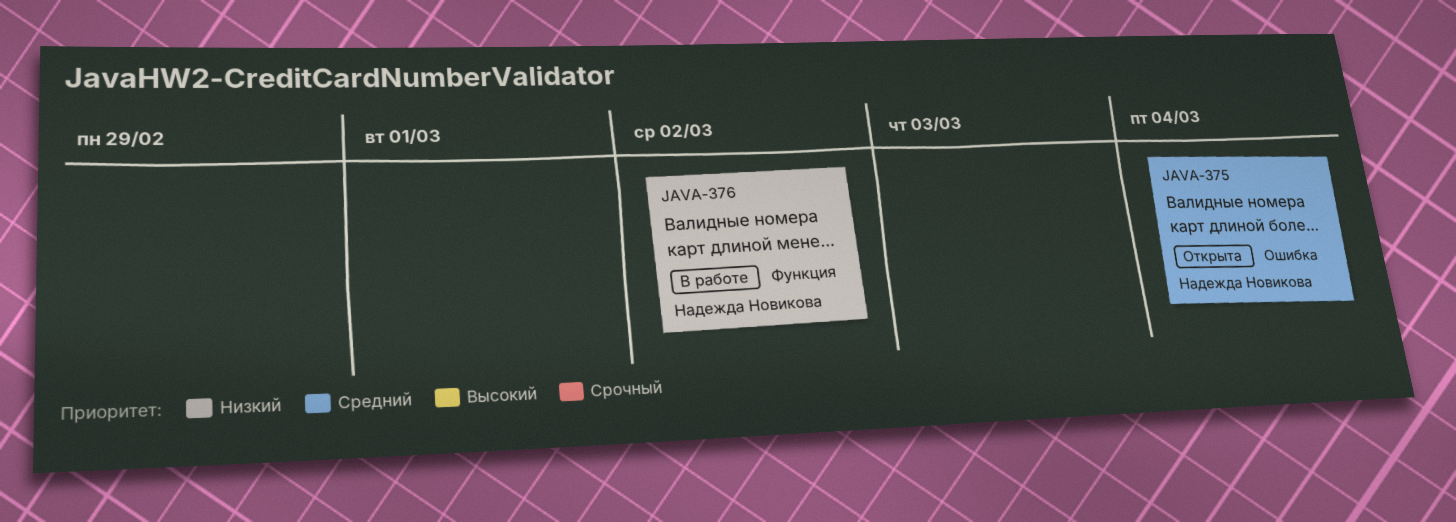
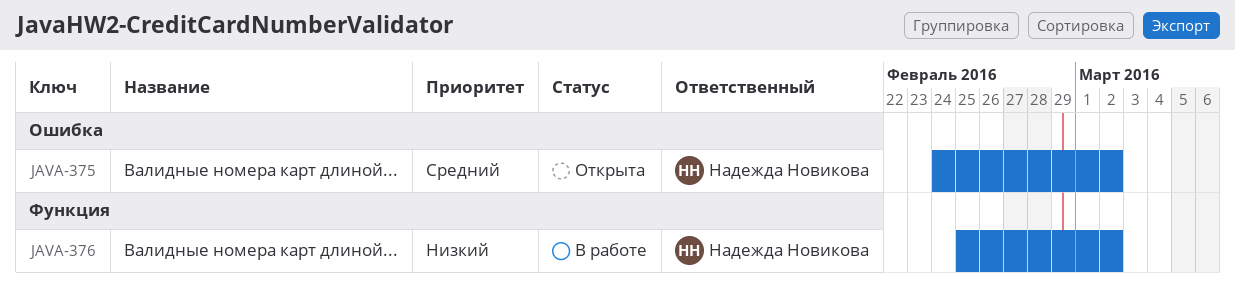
JAVA-375, due: Mar 4 -> Mar 2

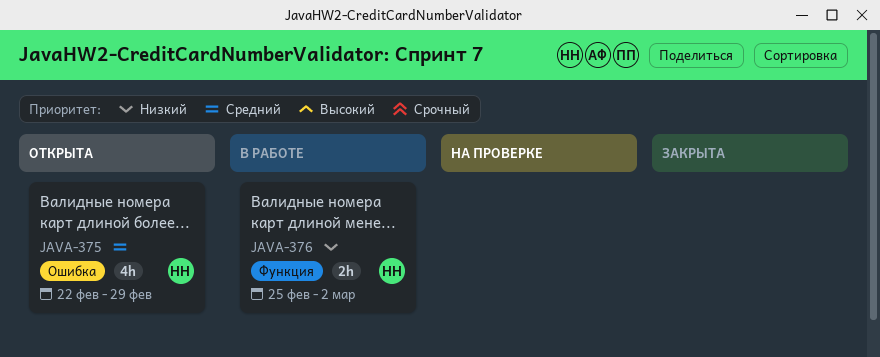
JAVA-375, start: Feb 24 -> Feb 22
JAVA-375, due: Mar 2 -> Feb 29

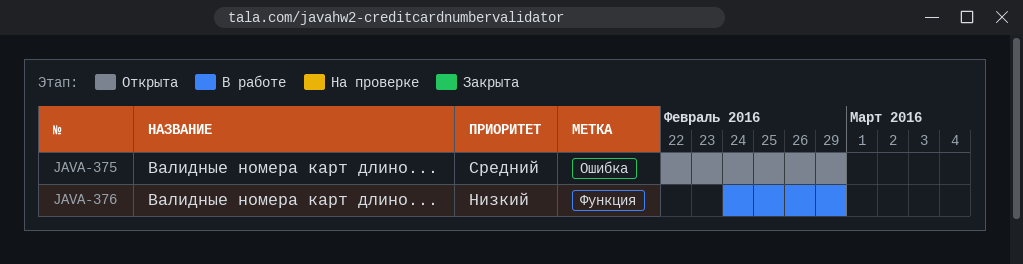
JAVA-376, start: Feb 25 -> Feb 24
JAVA-376, due: Mar 2 -> Feb 29

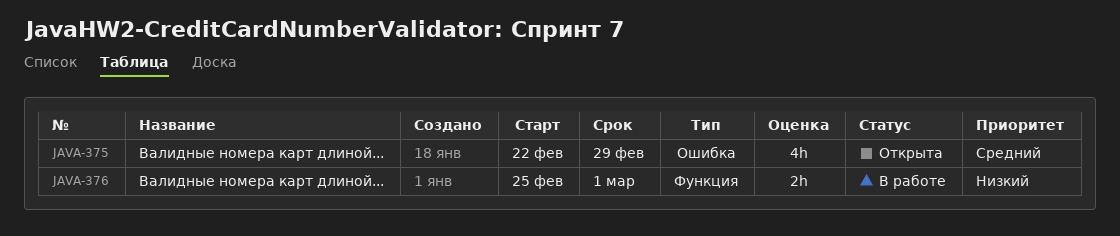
JAVA-376, start: Feb 24 -> Feb 25
JAVA-376, due: Feb 29 -> Mar 1

